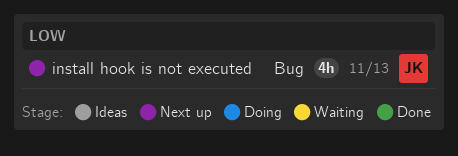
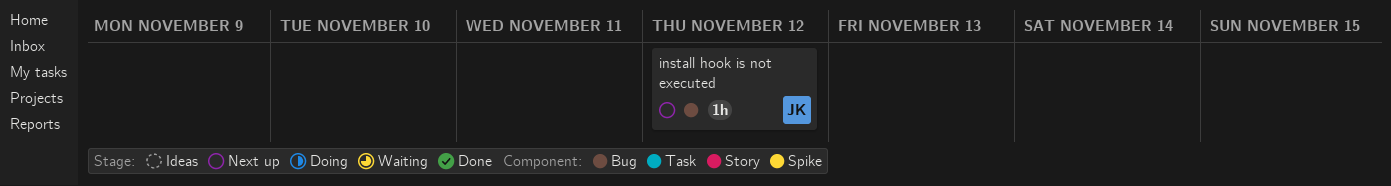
install hook is not executed, estimate: 4h -> 1h
install hook is not executed, due: Nov 13 -> Nov 12

